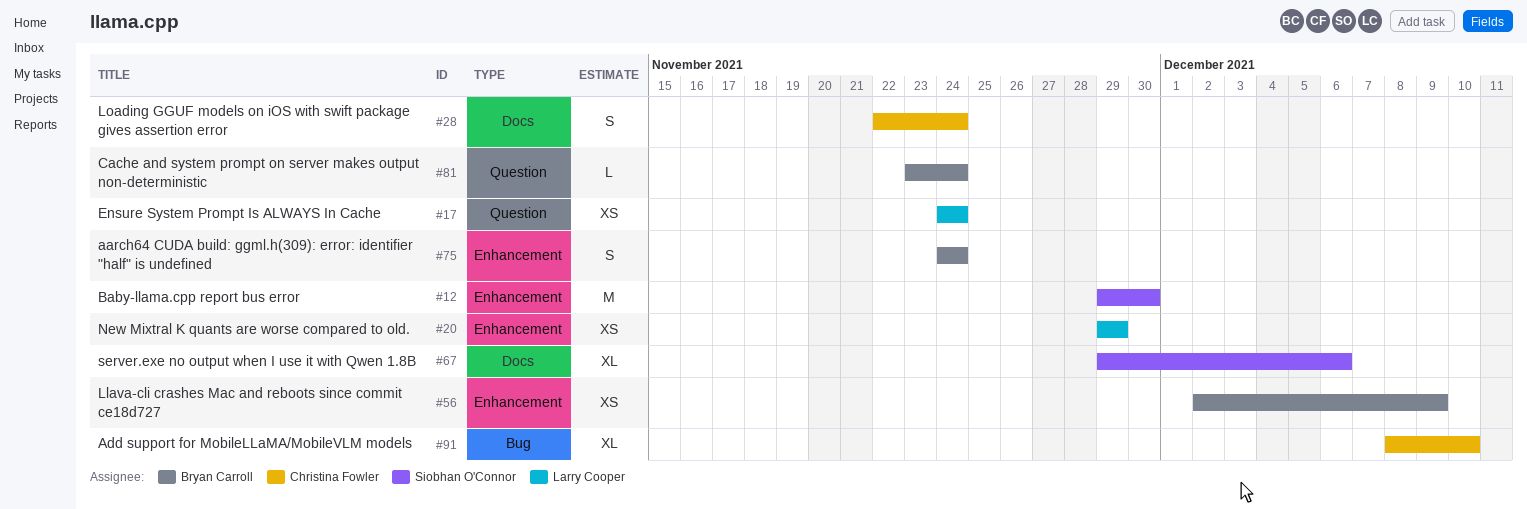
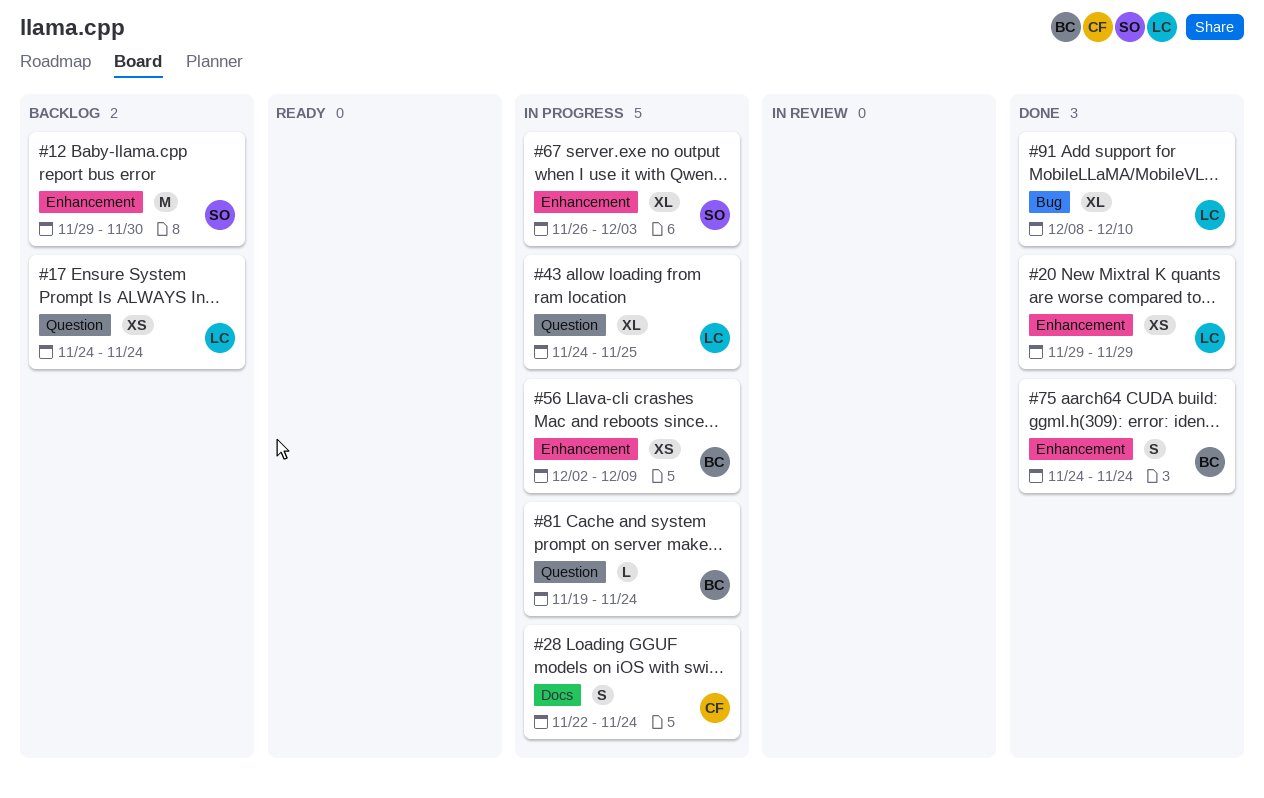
#43: none -> present
#67, label: Docs -> Enhancement
#67, start: Nov 29 -> Nov 26
#67, due: Dec 6 -> Dec 3
#81, start: Nov 23 -> Nov 19
#91, owner: Christina Fowler -> Larry Cooper

